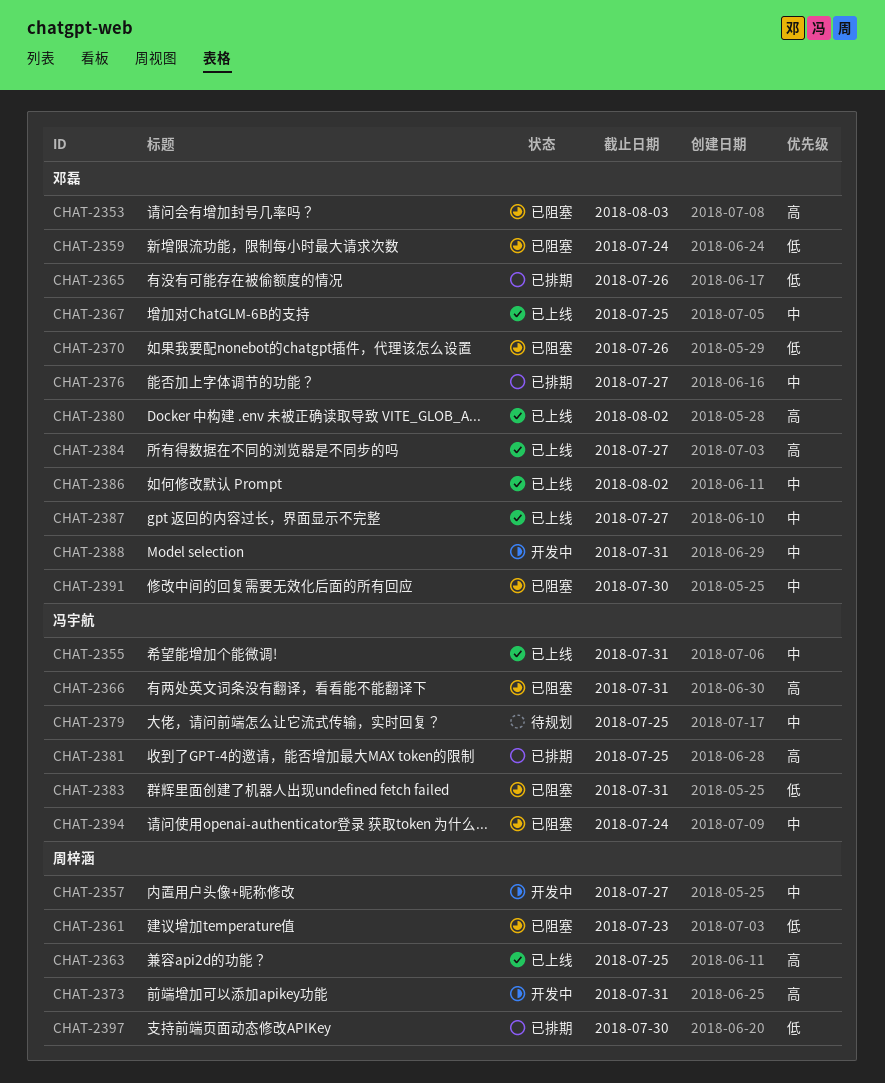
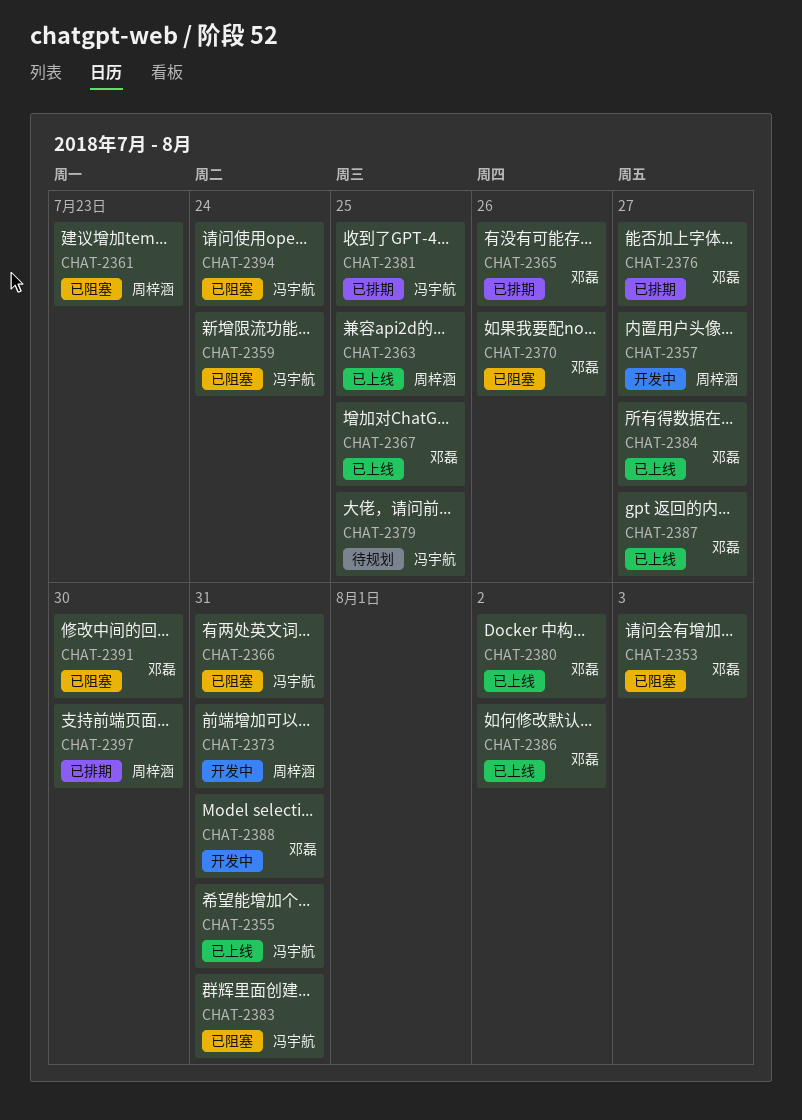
CHAT-2359, owner: 邓磊 -> 冯宇航

